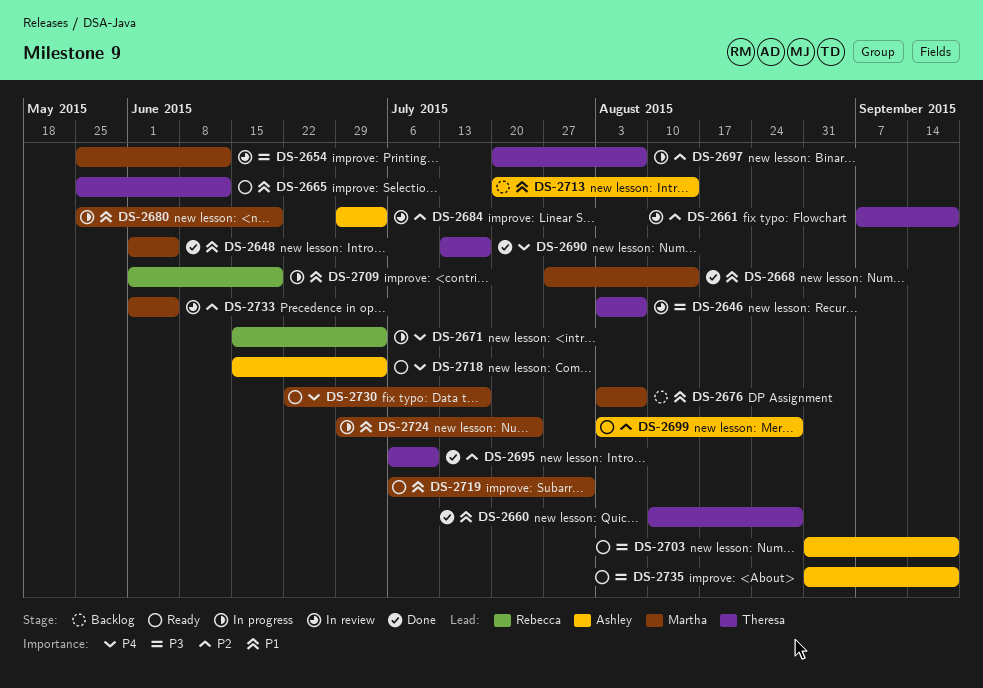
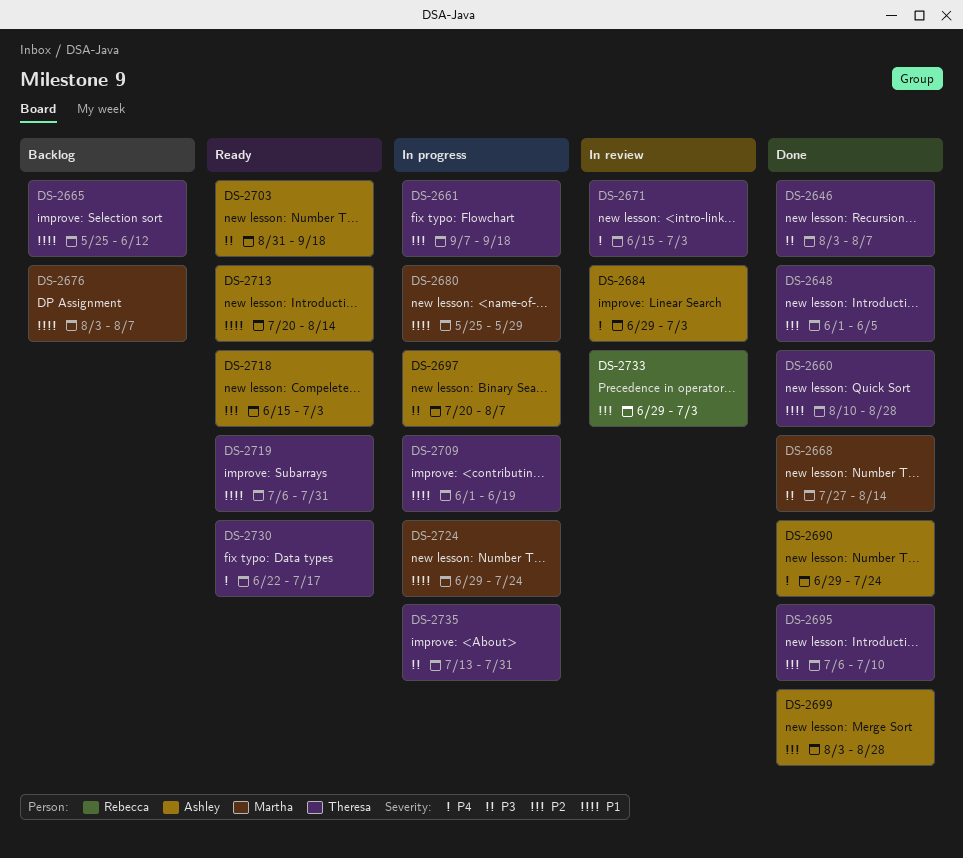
DS-2646, status: In review -> Done
DS-2648, owner: Martha -> Theresa
DS-2648, priority: P1 -> P2
DS-2654: present -> none
DS-2661, status: In review -> In progress
DS-2665, status: Ready -> Backlog
DS-2668, priority: P1 -> P3
DS-2671, status: In progress -> In review
DS-2671, owner: Rebecca -> Theresa
DS-2680, due: Jun 19 -> May 29
DS-2684, priority: P2 -> P4
DS-2690, owner: Theresa -> Ashley
DS-2690, start: Jul 13 -> Jun 29
DS-2690, due: Jul 17 -> Jul 24
DS-2697, owner: Theresa -> Ashley
DS-2697, priority: P2 -> P3
DS-2699, status: Ready -> Done
DS-2709, owner: Rebecca -> Theresa
DS-2713, status: Backlog -> Ready
DS-2718, priority: P4 -> P2
DS-2719, owner: Martha -> Theresa
DS-2730, owner: Martha -> Theresa
DS-2733, owner: Martha -> Rebecca
DS-2733, start: Jun 1 -> Jun 29
DS-2733, due: Jun 5 -> Jul 3
DS-2735, status: Ready -> In progress
DS-2735, owner: Ashley -> Theresa
DS-2735, start: Aug 31 -> Jul 13
DS-2735, due: Sep 18 -> Jul 31

